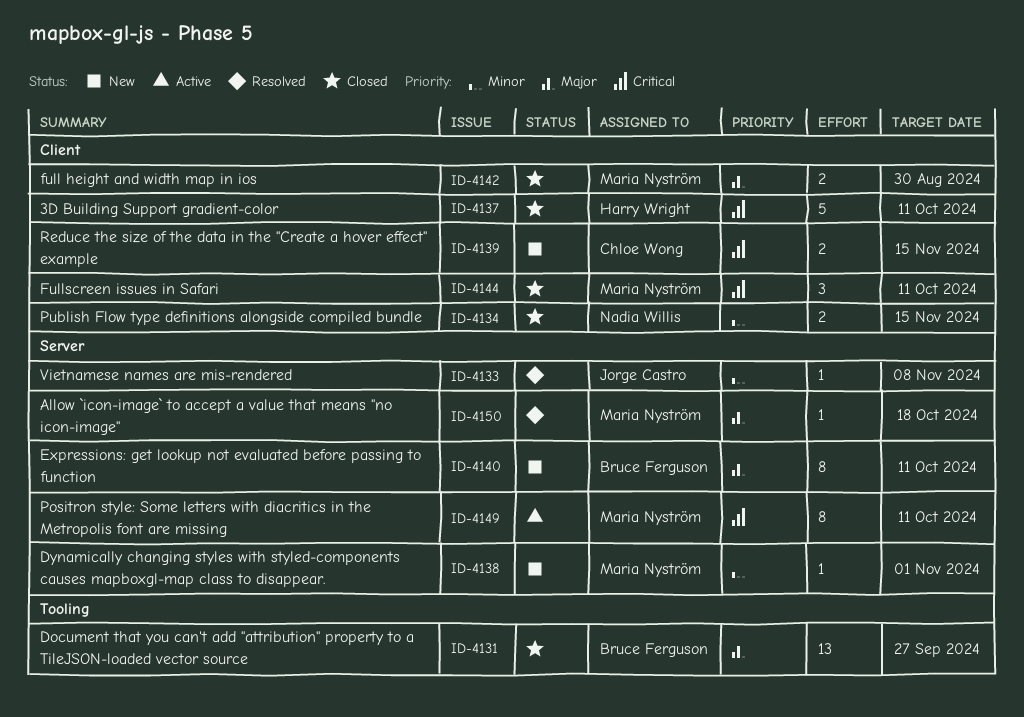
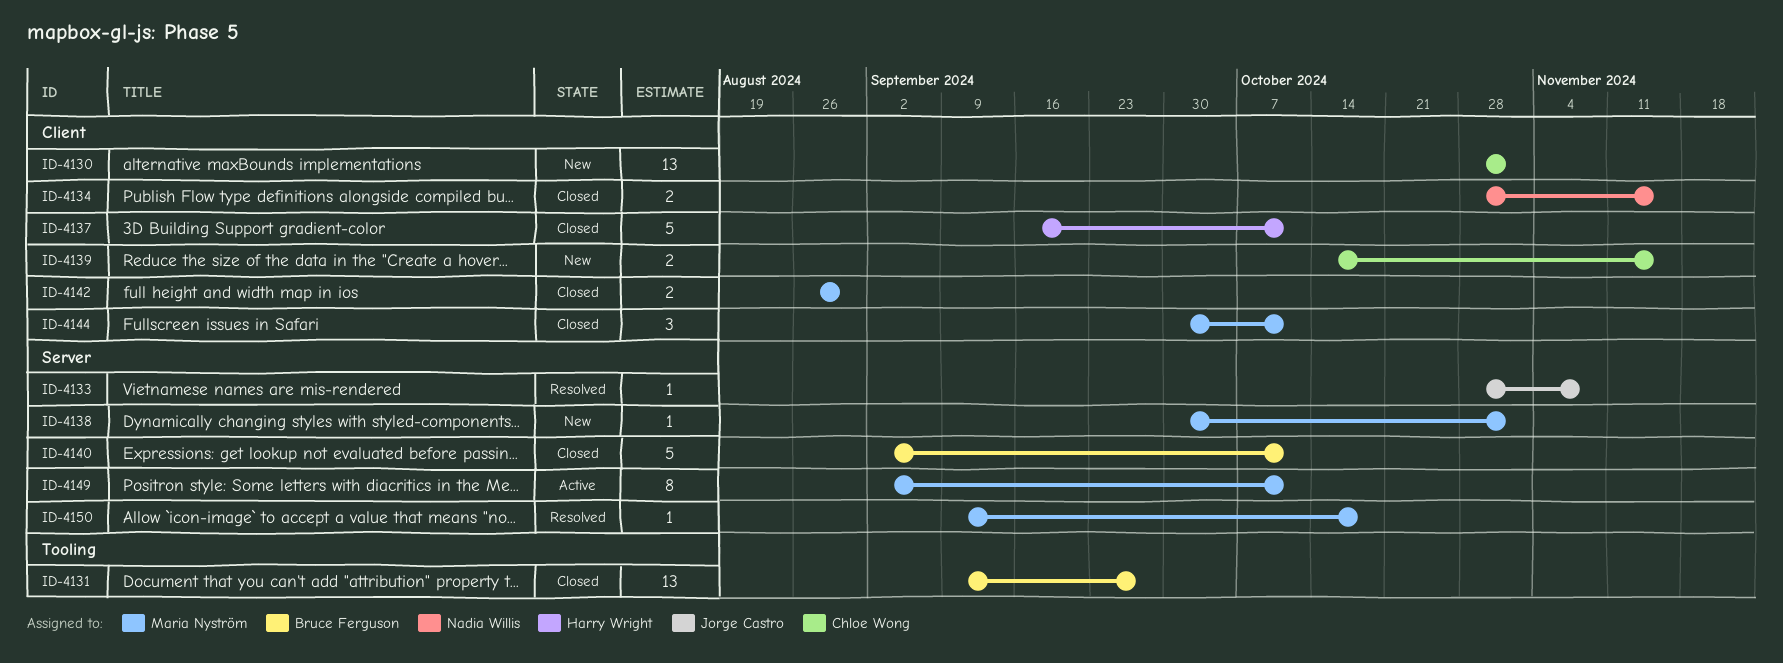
ID-4130: none -> present
ID-4140, status: New -> Closed
ID-4140, estimate: 8 -> 5

